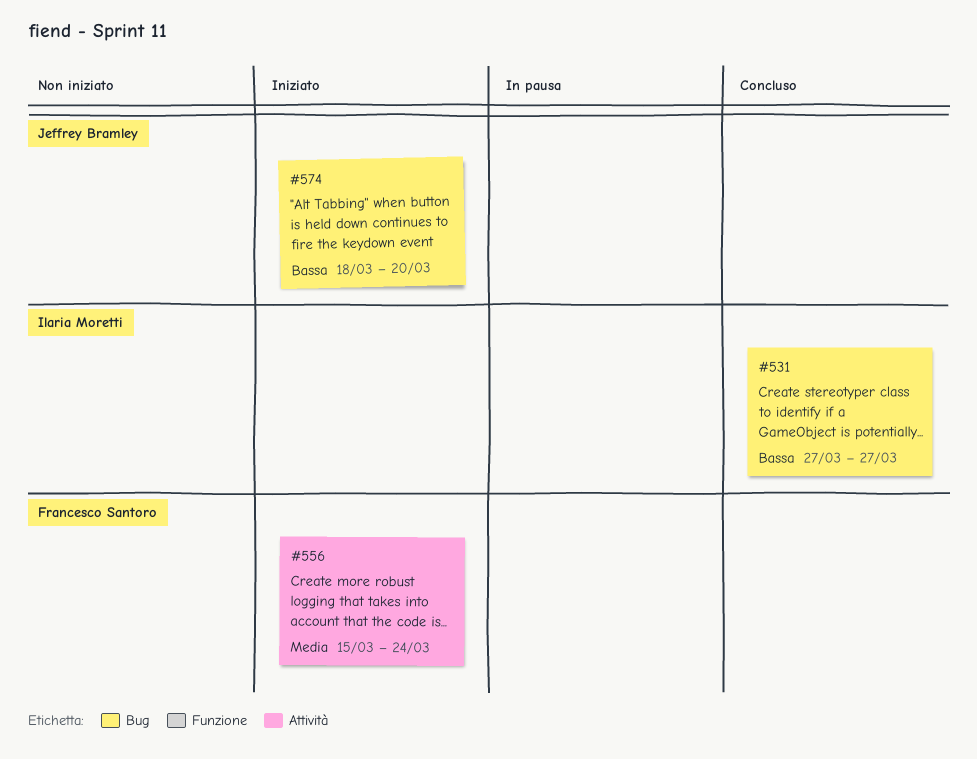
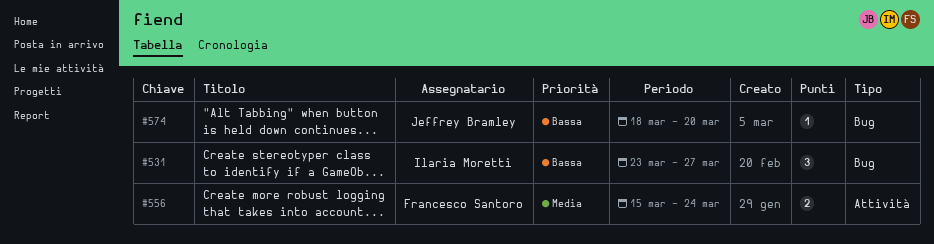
#531, start: Mar 27 -> Mar 23

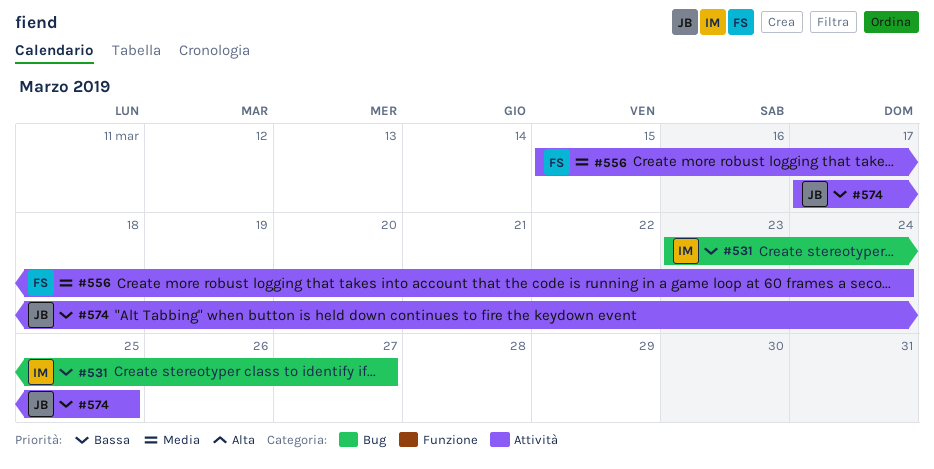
#574, label: Bug -> Attività
#574, start: Mar 18 -> Mar 17
#574, due: Mar 20 -> Mar 25

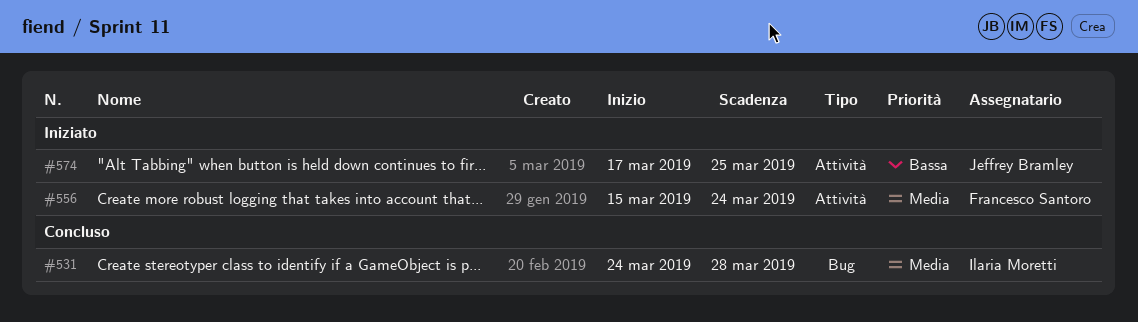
#531, priority: Bassa -> Media
#531, start: Mar 23 -> Mar 24
#531, due: Mar 27 -> Mar 28

